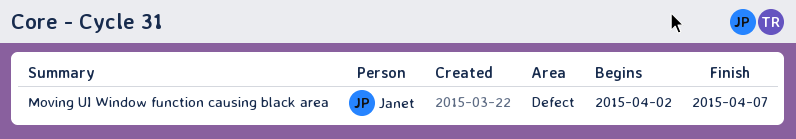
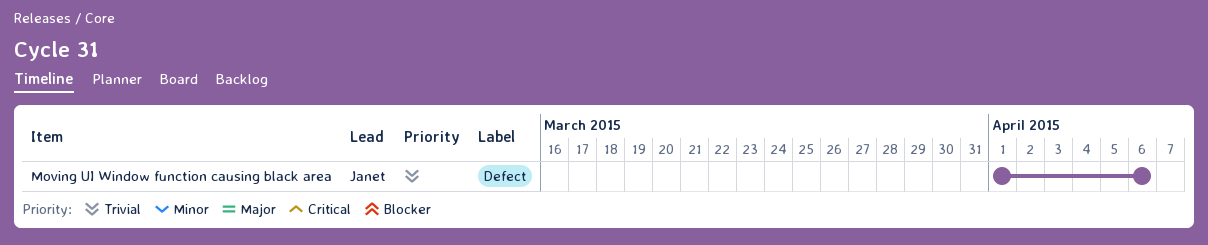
Moving UI Window function causing black area, start: Apr 2 -> Apr 1
Moving UI Window function causing black area, due: Apr 7 -> Apr 6

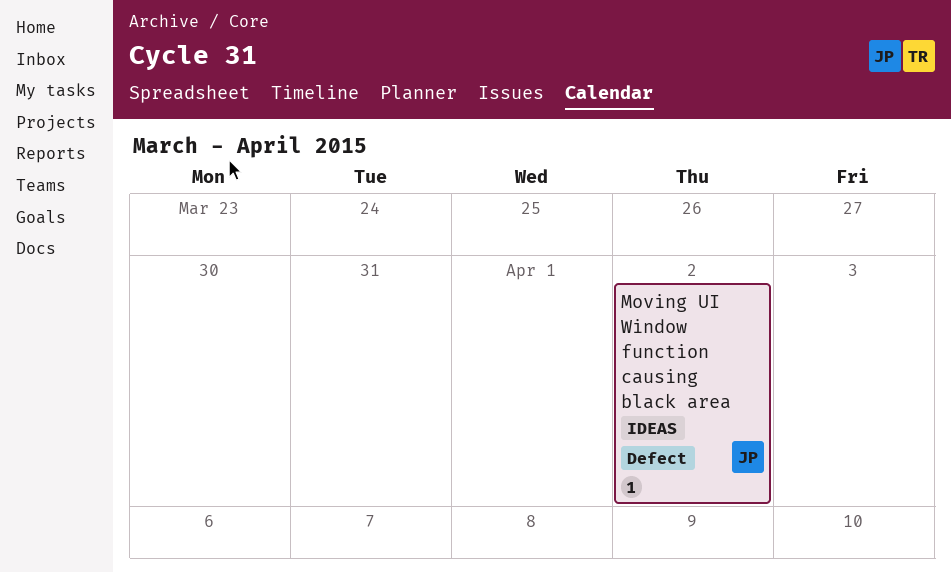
Moving UI Window function causing black area, due: Apr 6 -> Apr 2

